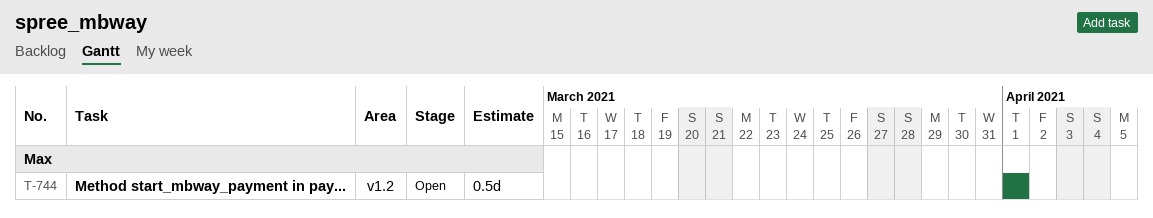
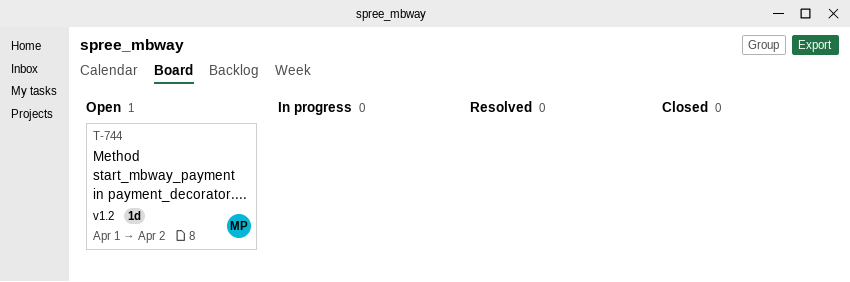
T-744, estimate: 0.5d -> 1d
T-744, due: Apr 1 -> Apr 2

